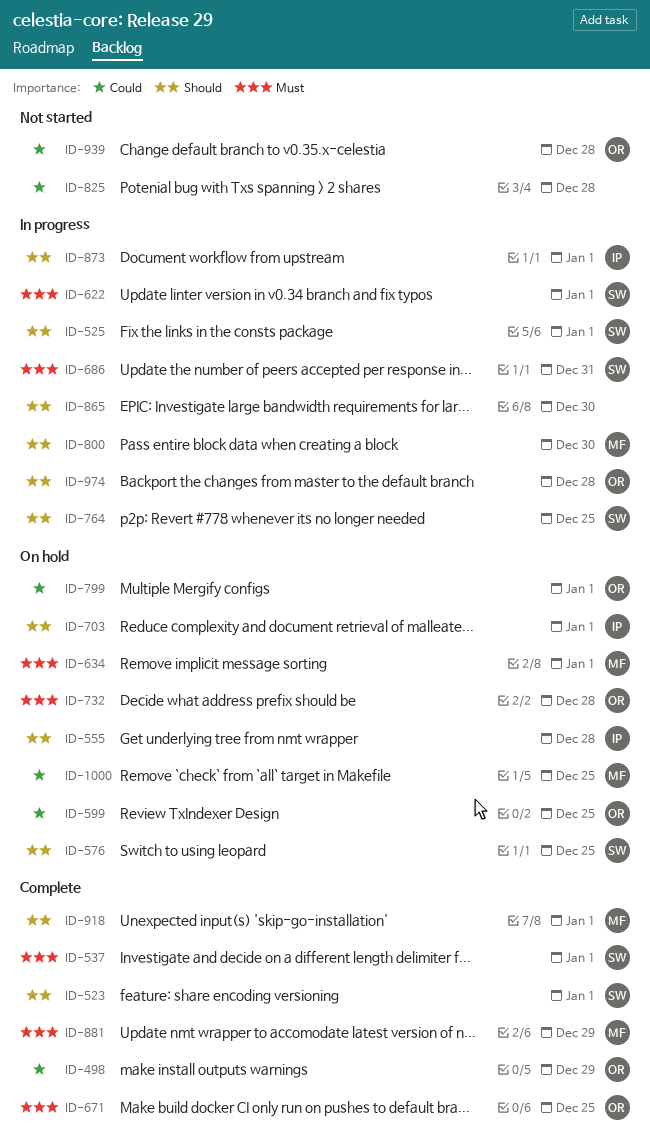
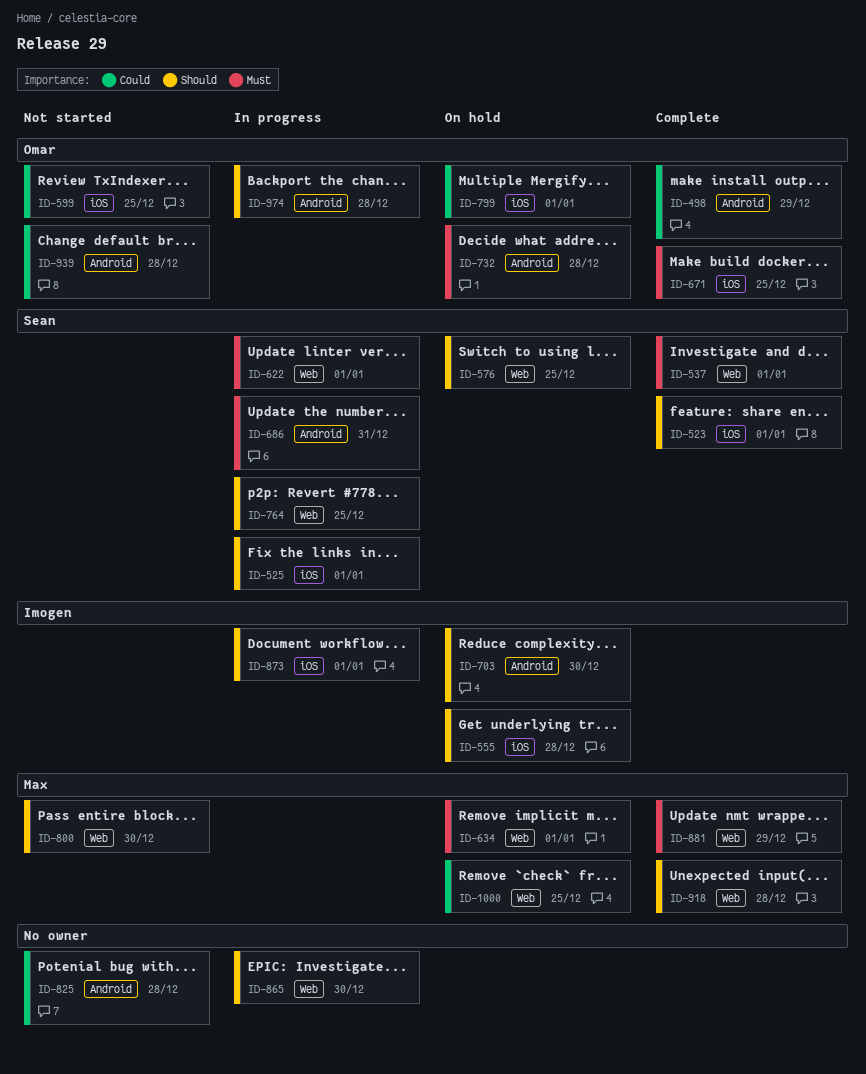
ID-599, status: On hold -> Not started
ID-703, due: Jan 1 -> Dec 30
ID-800, status: In progress -> Not started
ID-918, due: Jan 1 -> Dec 28

